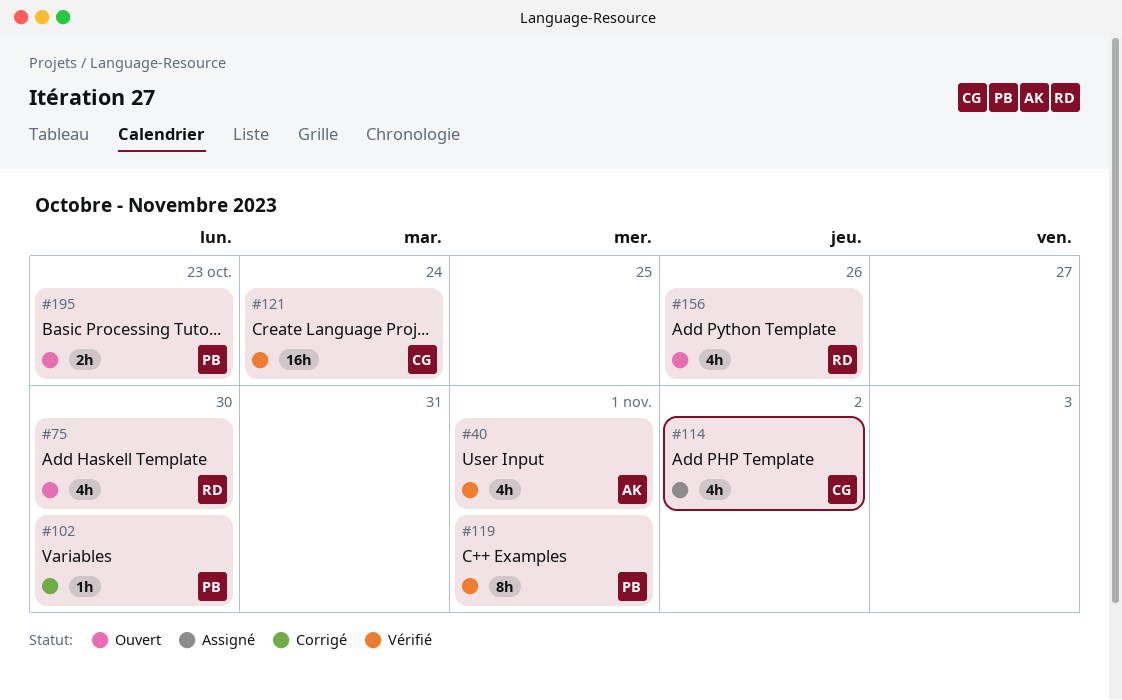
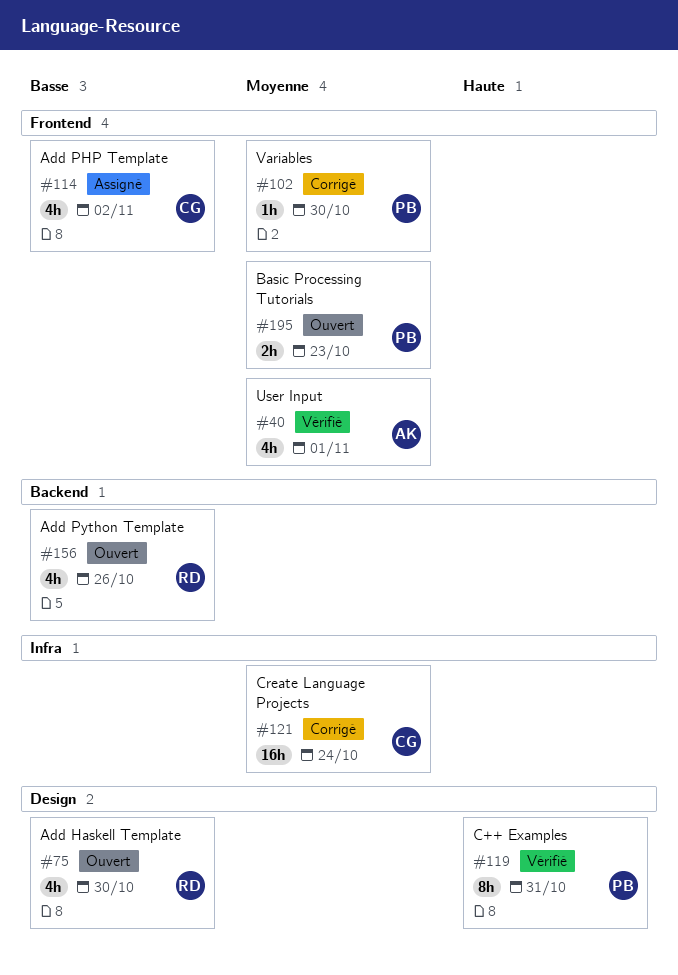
#119, due: Nov 1 -> Oct 31
#121, status: Vérifié -> Corrigé

